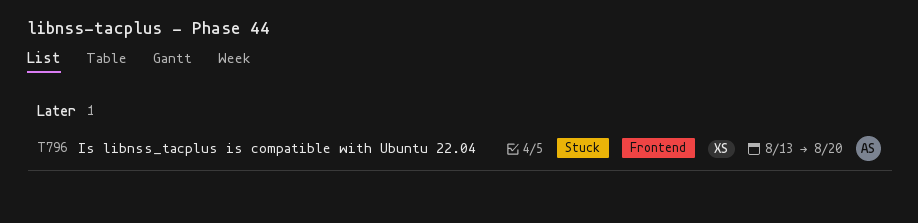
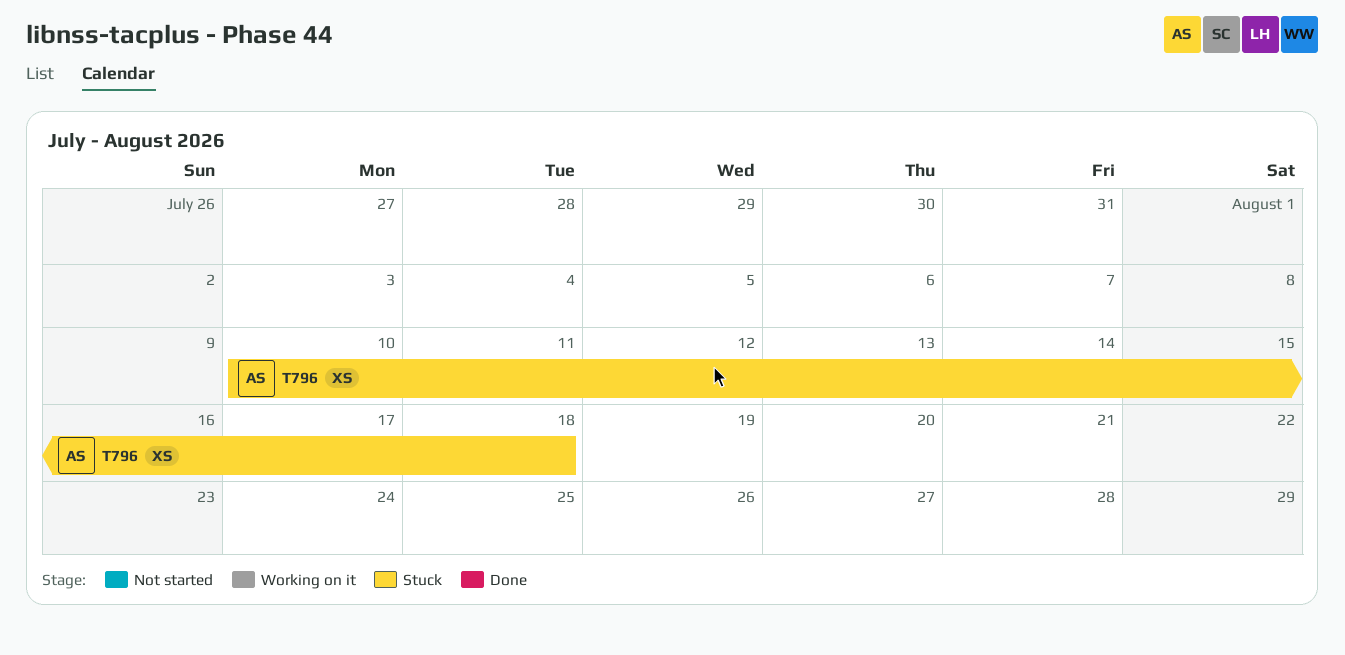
T796, start: Aug 13 -> Aug 10
T796, due: Aug 20 -> Aug 18

